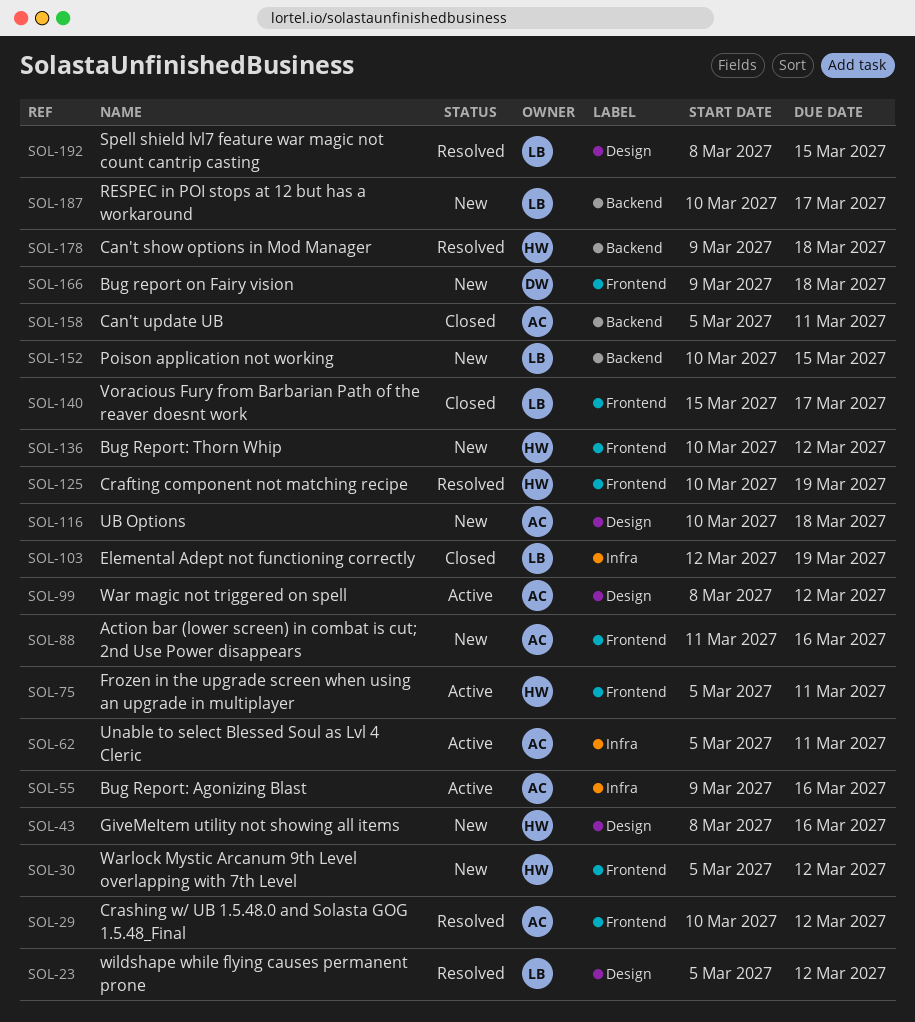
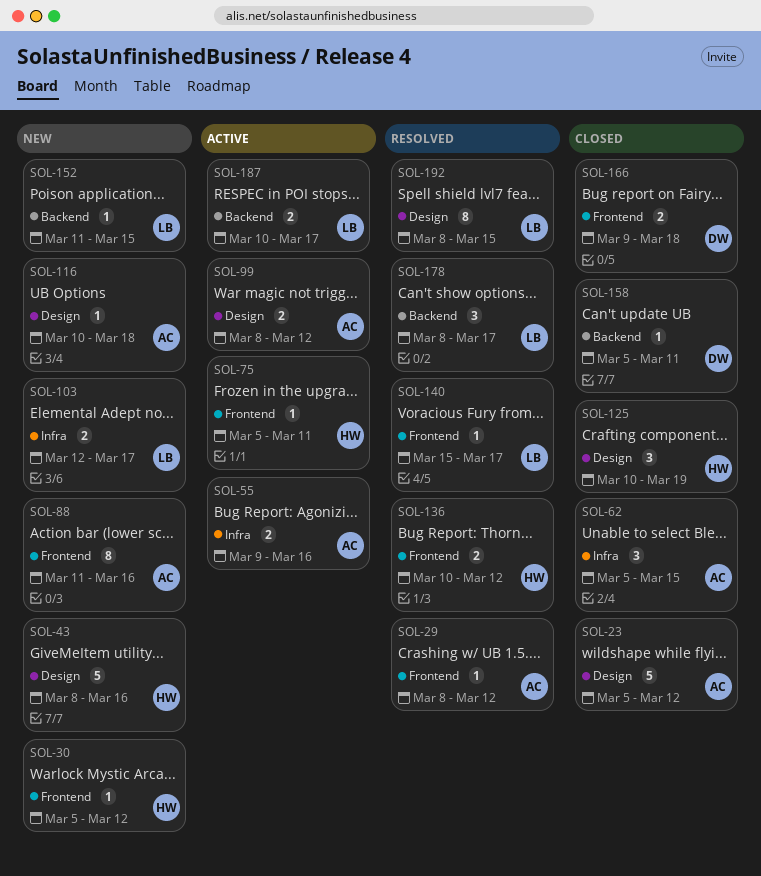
SOL-23, status: Resolved -> Closed
SOL-23, owner: LB -> AC
SOL-29, start: Mar 10 -> Mar 8
SOL-62, status: Active -> Closed
SOL-62, due: Mar 11 -> Mar 15
SOL-103, status: Closed -> New
SOL-103, due: Mar 19 -> Mar 17
SOL-125, status: Resolved -> Closed
SOL-125, label: Frontend -> Design
SOL-136, status: New -> Resolved
SOL-140, status: Closed -> Resolved
SOL-152, start: Mar 10 -> Mar 11
SOL-158, owner: AC -> DW
SOL-166, status: New -> Closed
SOL-178, owner: HW -> LB
SOL-178, start: Mar 9 -> Mar 8
SOL-178, due: Mar 18 -> Mar 17
SOL-187, status: New -> Active

